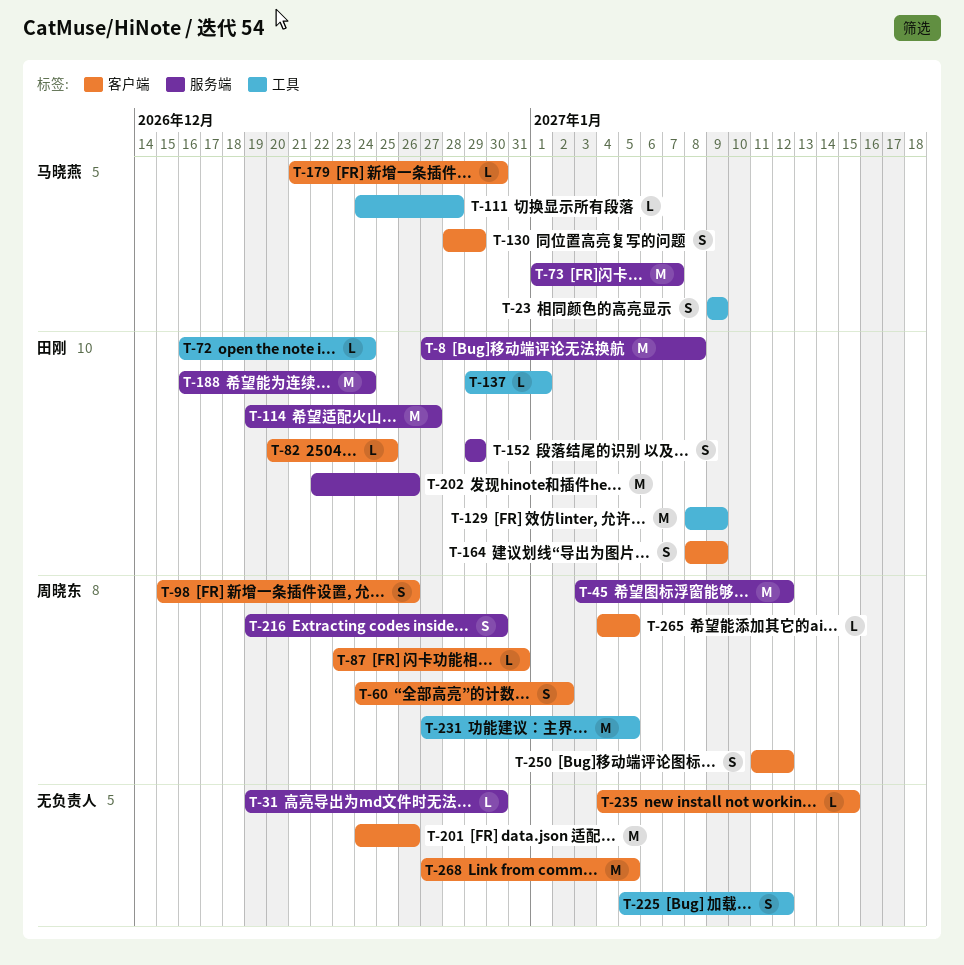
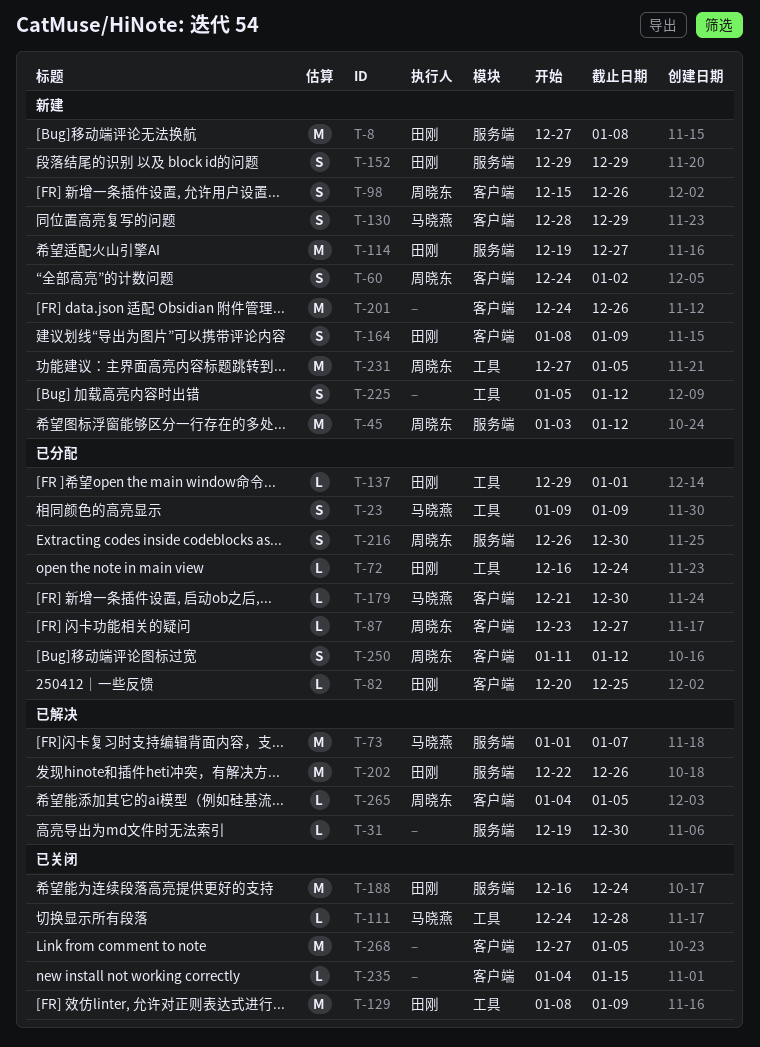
T-87, due: Dec 31 -> Dec 27
T-216, start: Dec 19 -> Dec 26

